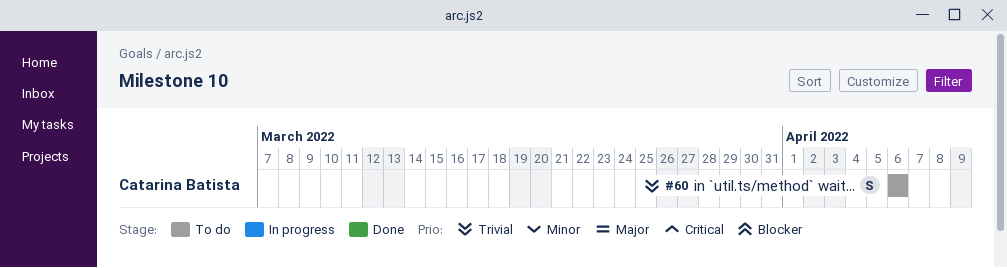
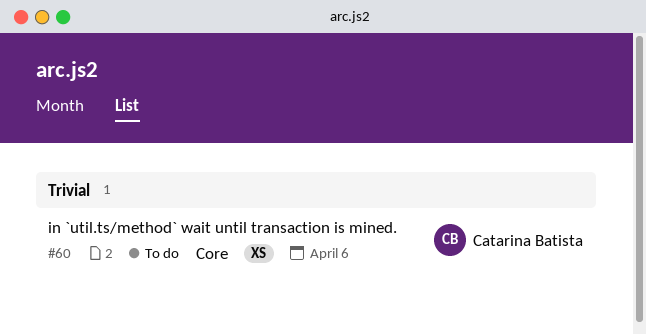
#60, estimate: S -> XS

